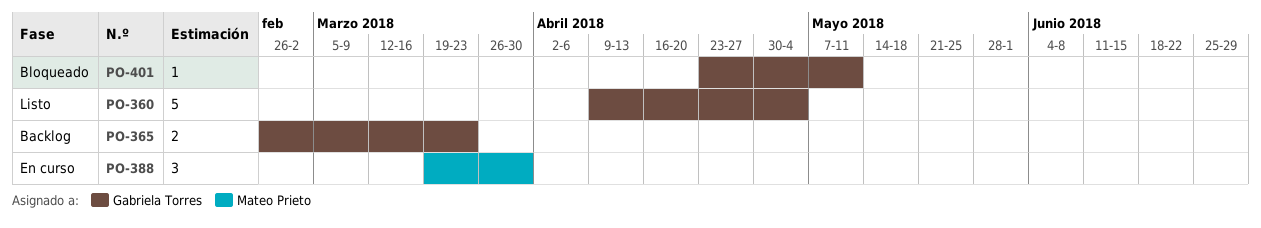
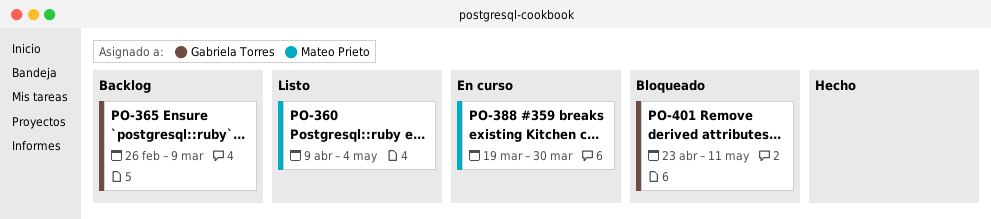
PO-360, owner: Gabriela Torres -> Mateo Prieto
PO-365, due: Mar 23 -> Mar 9

